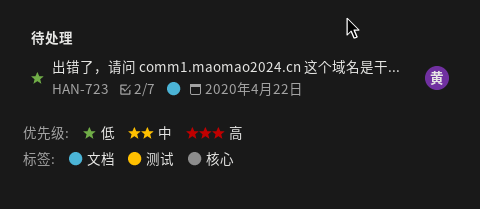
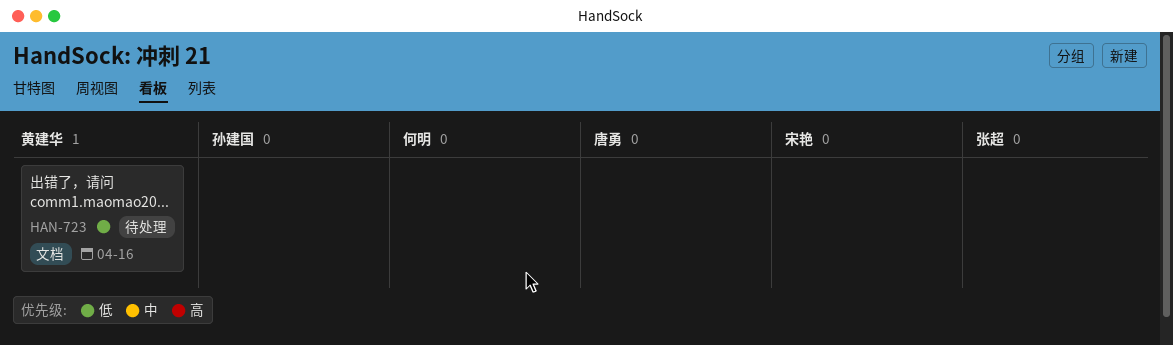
HAN-723, due: Apr 22 -> Apr 16

